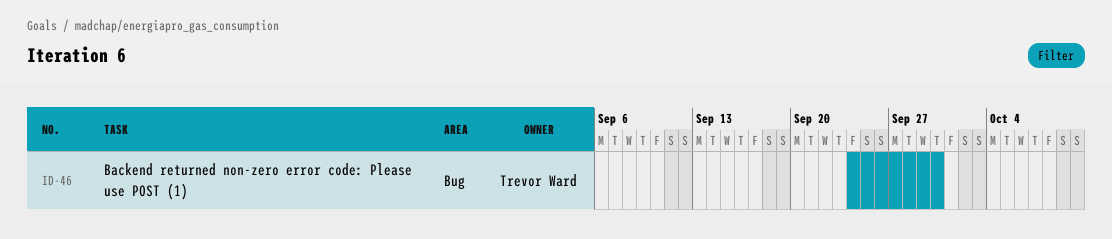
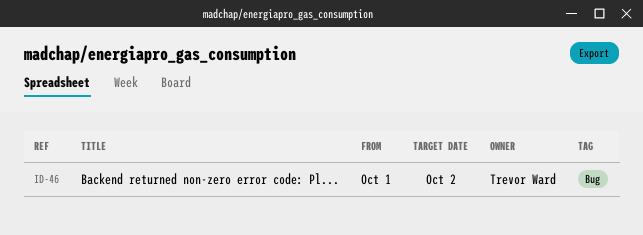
ID-46, start: Sep 24 -> Oct 1
ID-46, due: Sep 30 -> Oct 2

